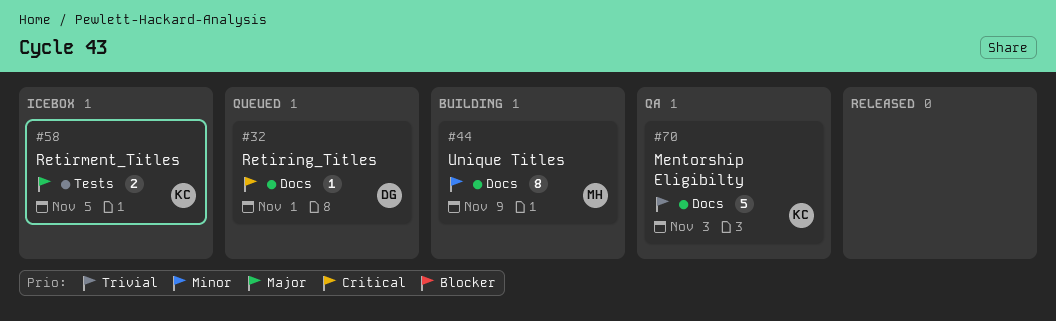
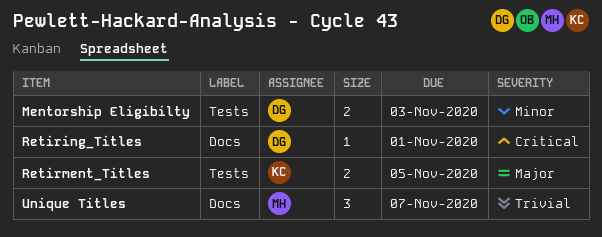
Mentorship Eligibilty, owner: KC -> DG
Mentorship Eligibilty, priority: Trivial -> Minor
Mentorship Eligibilty, label: Docs -> Tests
Mentorship Eligibilty, estimate: 5 -> 2
Unique Titles, priority: Minor -> Trivial
Unique Titles, estimate: 8 -> 3
Unique Titles, due: Nov 9 -> Nov 7

